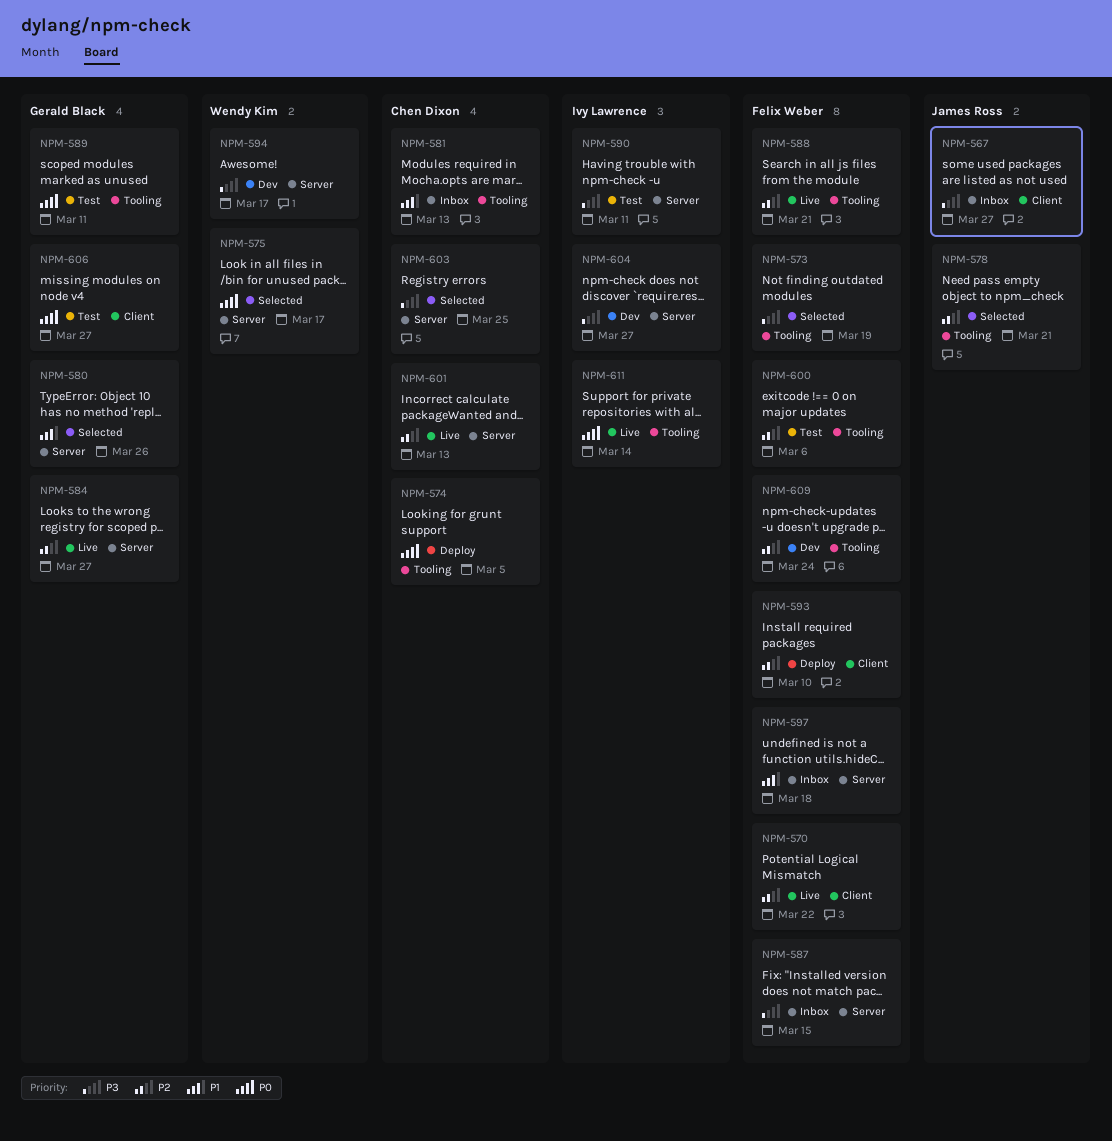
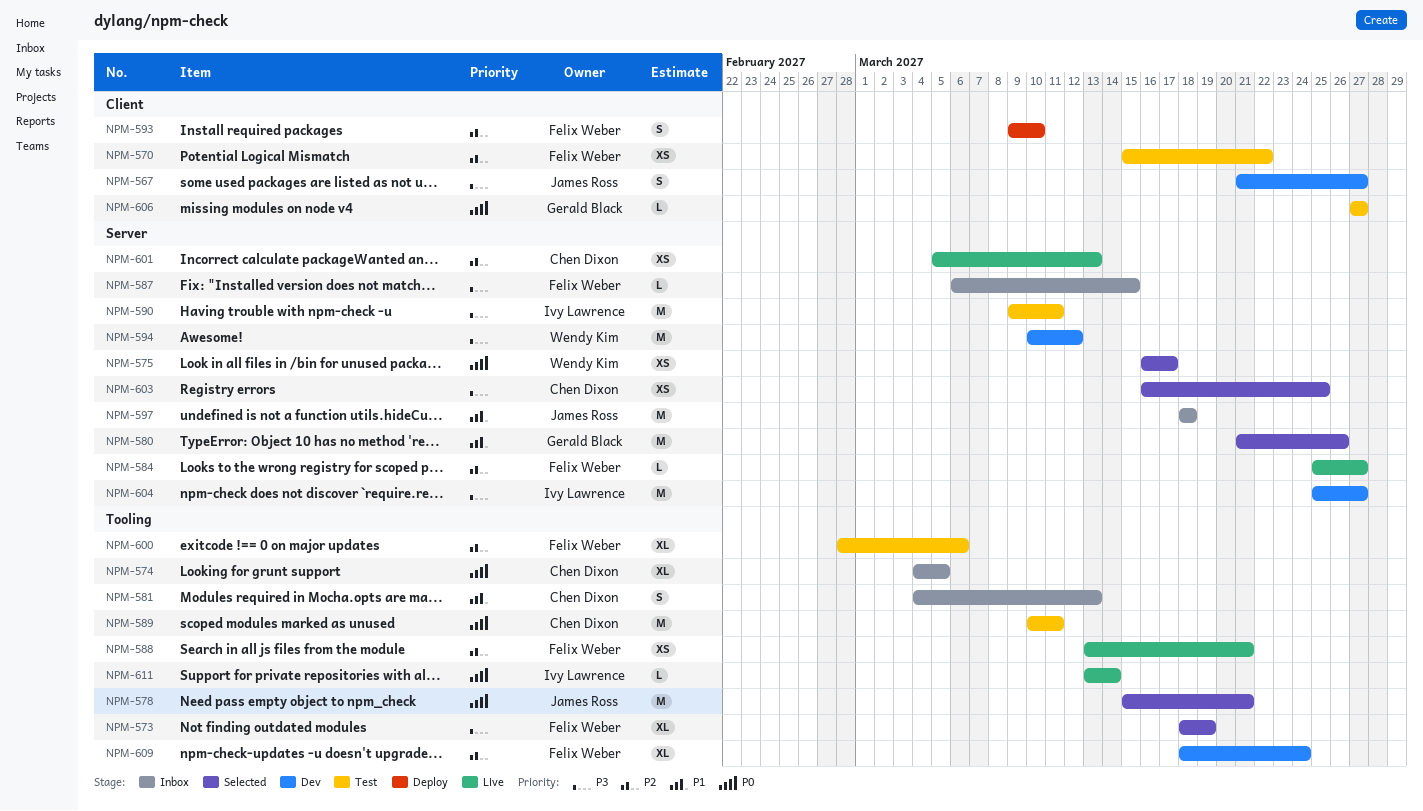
NPM-567, status: Inbox -> Dev
NPM-570, status: Live -> Test
NPM-574, status: Deploy -> Inbox
NPM-578, priority: P2 -> P0
NPM-584, owner: Gerald Black -> Felix Weber
NPM-589, owner: Gerald Black -> Chen Dixon
NPM-594, due: Mar 17 -> Mar 12
NPM-597, owner: Felix Weber -> James Ross

